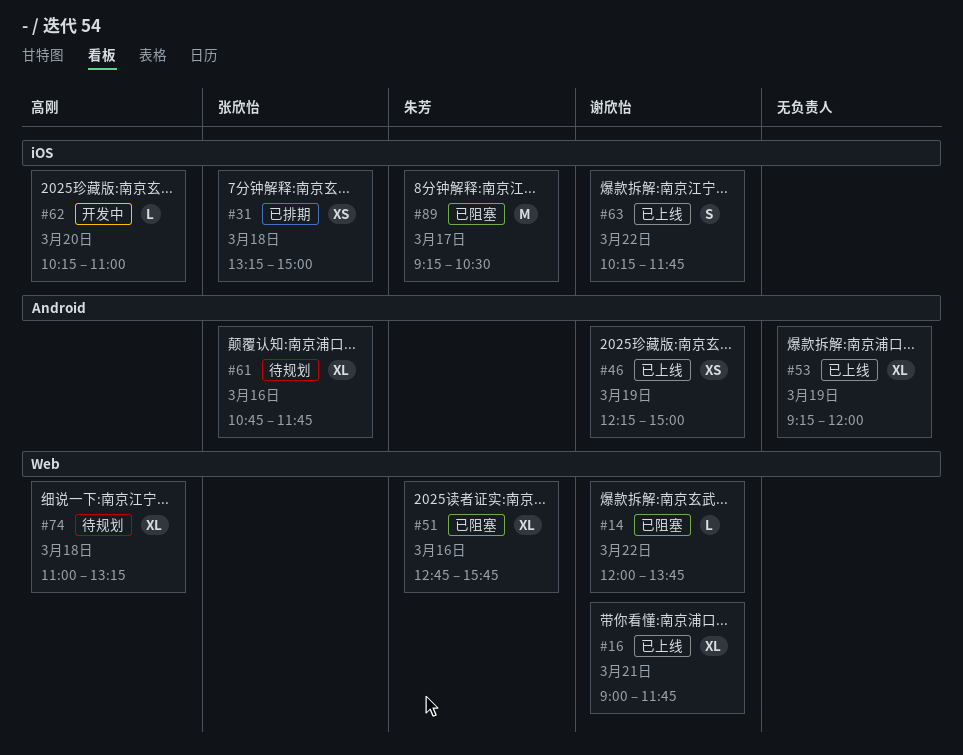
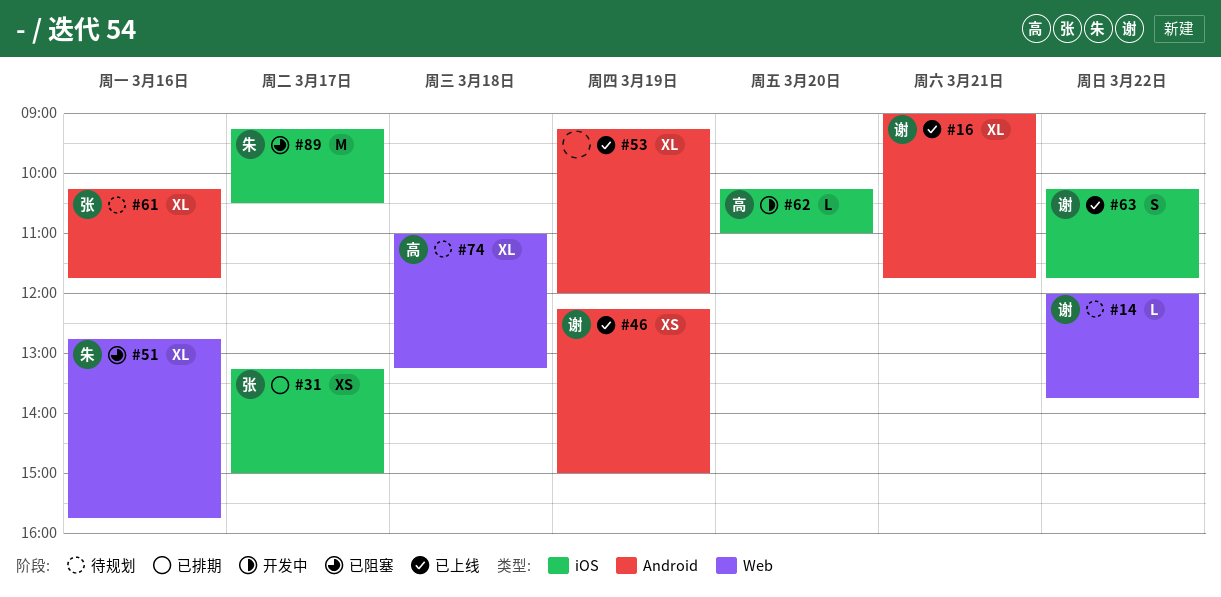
#14, status: 已阻塞 -> 待规划
#16, label: Web -> Android
#31, day: Mar 18 -> Mar 17
#61, begins: 10:45 -> 10:15

